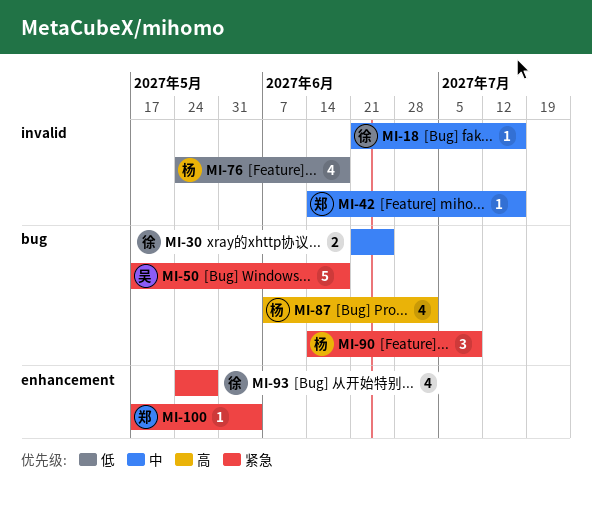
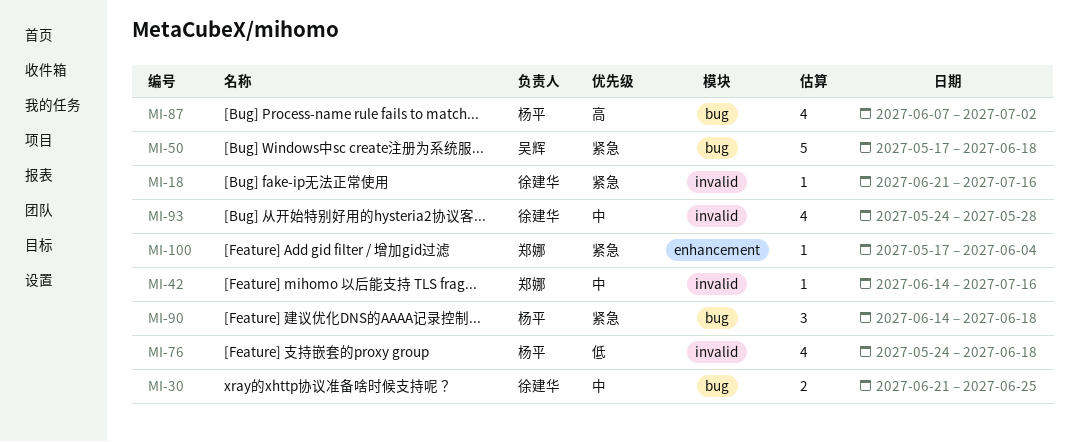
MI-18, priority: 中 -> 紧急
MI-90, due: Jul 9 -> Jun 18
MI-93, priority: 紧急 -> 中
MI-93, label: enhancement -> invalid

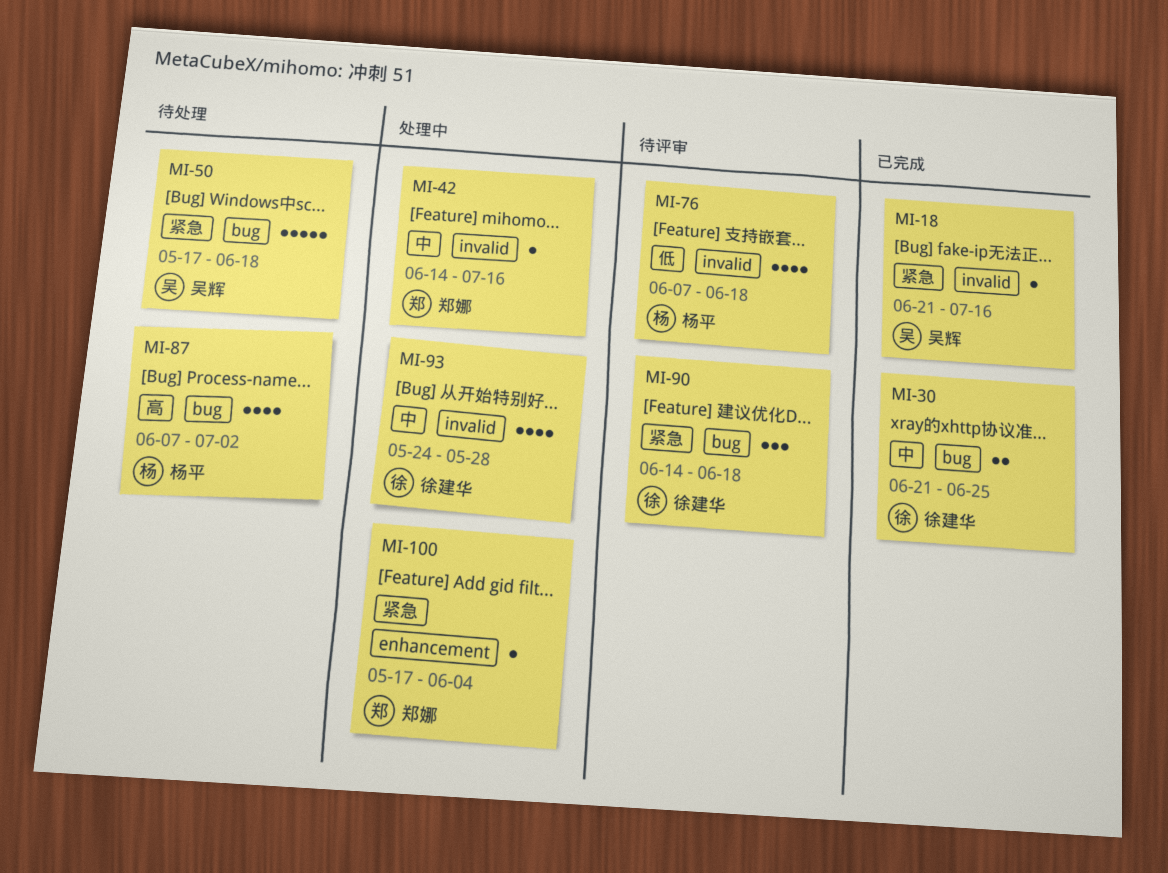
MI-18, owner: 徐建华 -> 吴辉
MI-76, start: May 24 -> Jun 7
MI-90, owner: 杨平 -> 徐建华

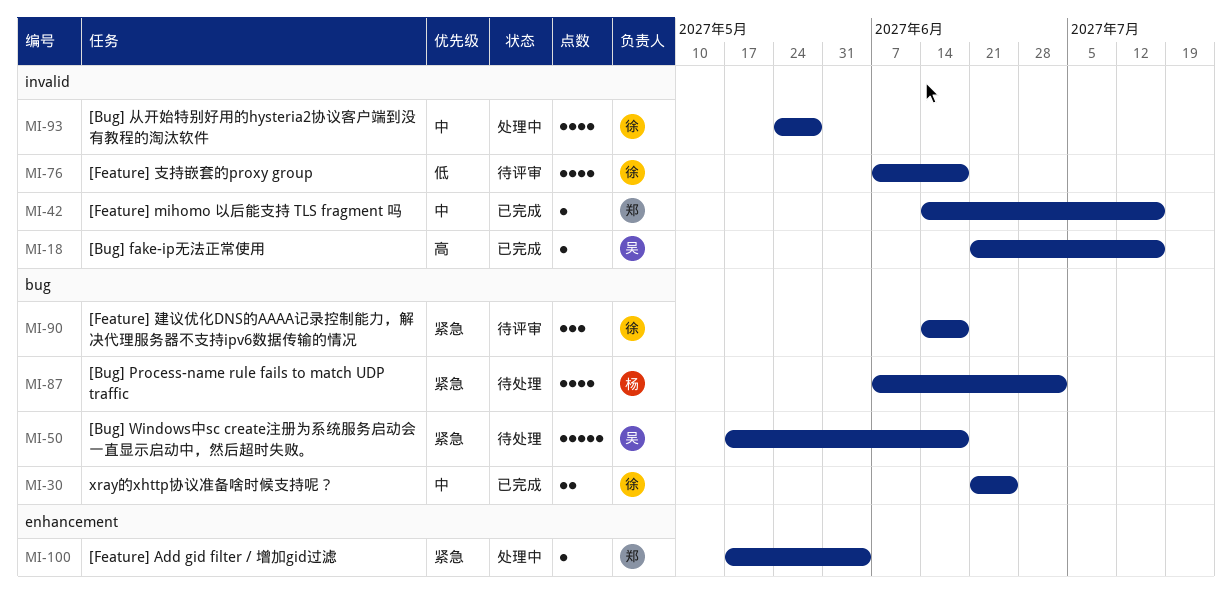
MI-18, priority: 紧急 -> 高
MI-42, status: 处理中 -> 已完成
MI-76, owner: 杨平 -> 徐建华
MI-87, priority: 高 -> 紧急

